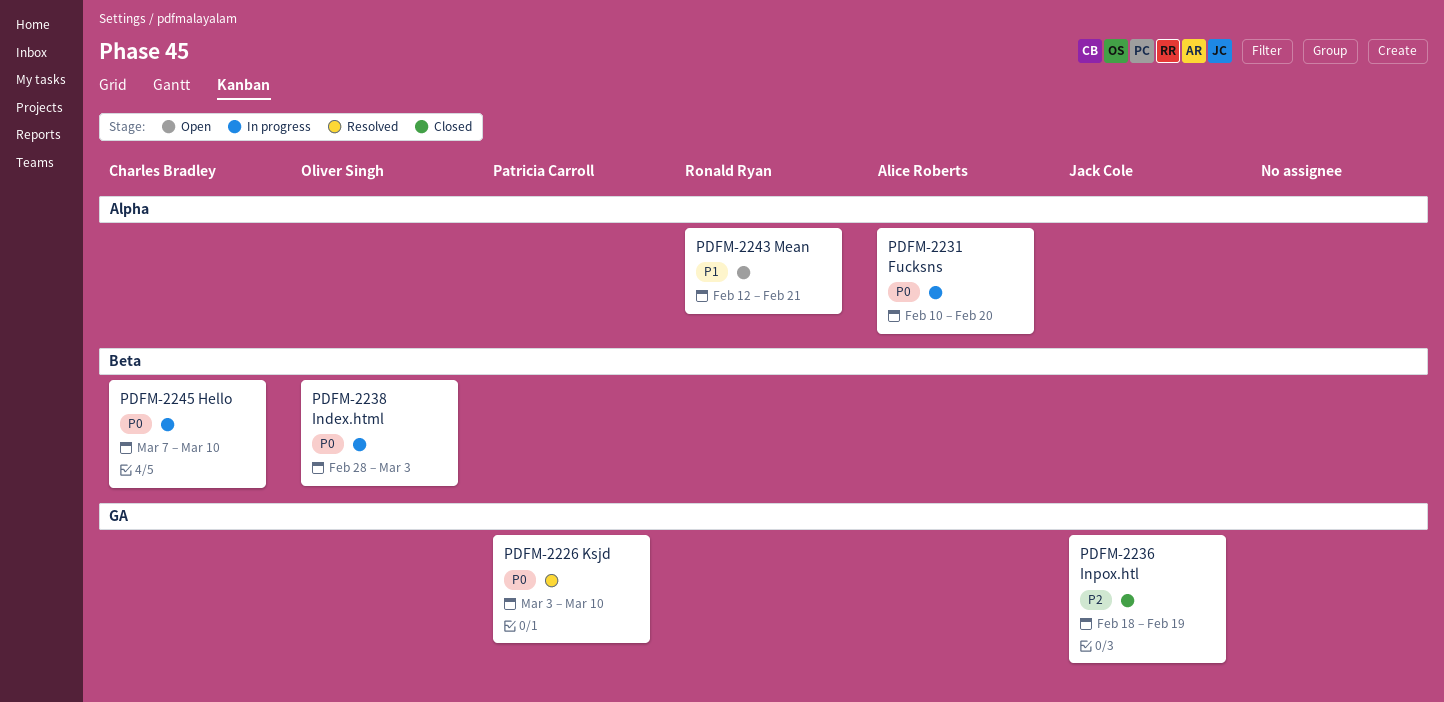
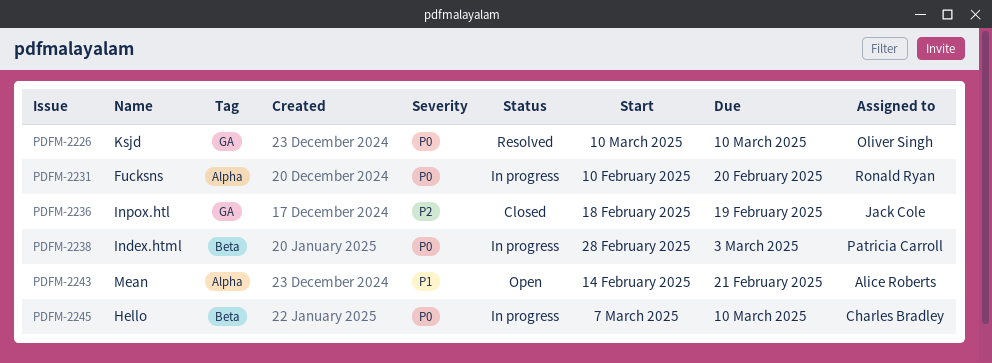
PDFM-2226, owner: Patricia Carroll -> Oliver Singh
PDFM-2226, start: Mar 3 -> Mar 10
PDFM-2231, owner: Alice Roberts -> Ronald Ryan
PDFM-2238, owner: Oliver Singh -> Patricia Carroll
PDFM-2243, owner: Ronald Ryan -> Alice Roberts
PDFM-2243, start: Feb 12 -> Feb 14

